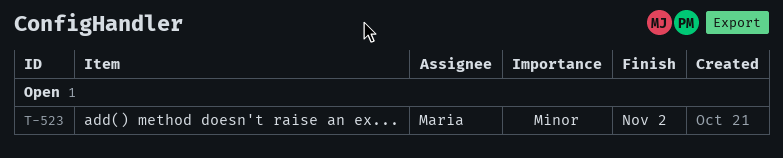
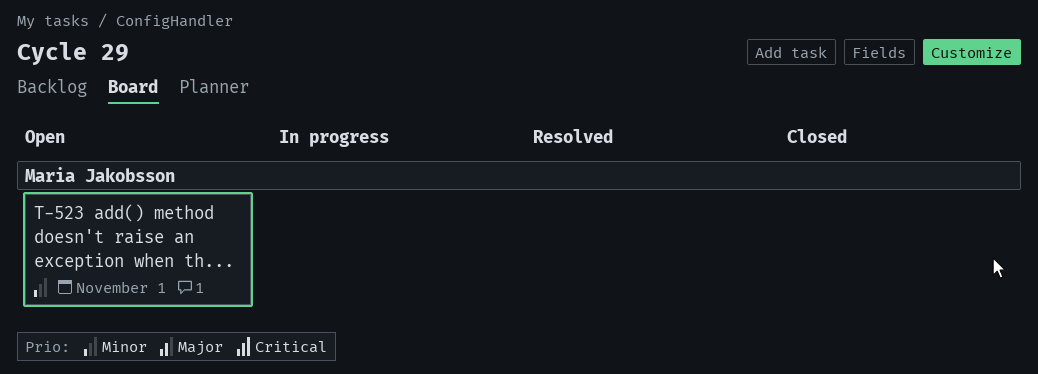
T-523, due: Nov 2 -> Nov 1

